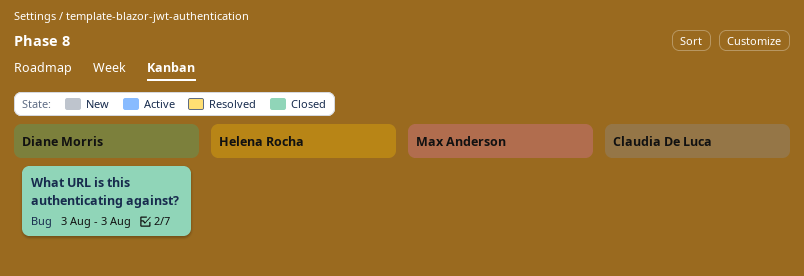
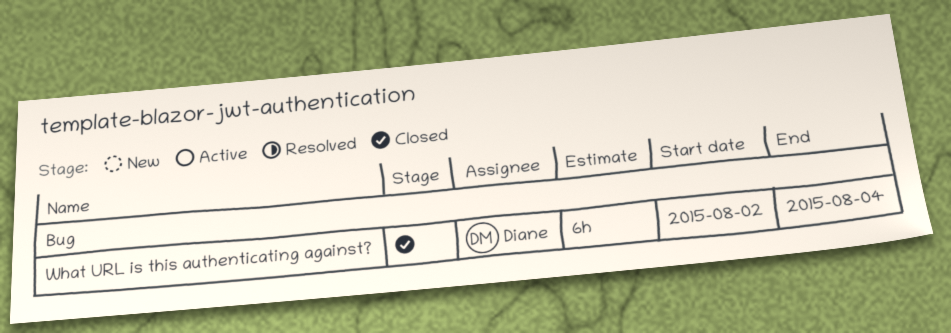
What URL is this authenticating against?, start: Aug 3 -> Aug 2
What URL is this authenticating against?, due: Aug 3 -> Aug 4

